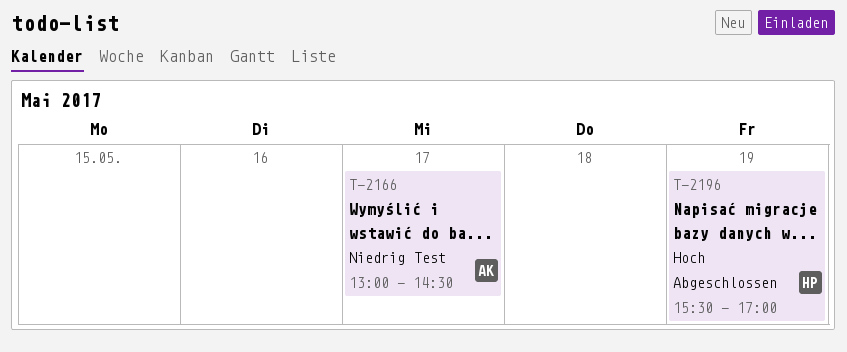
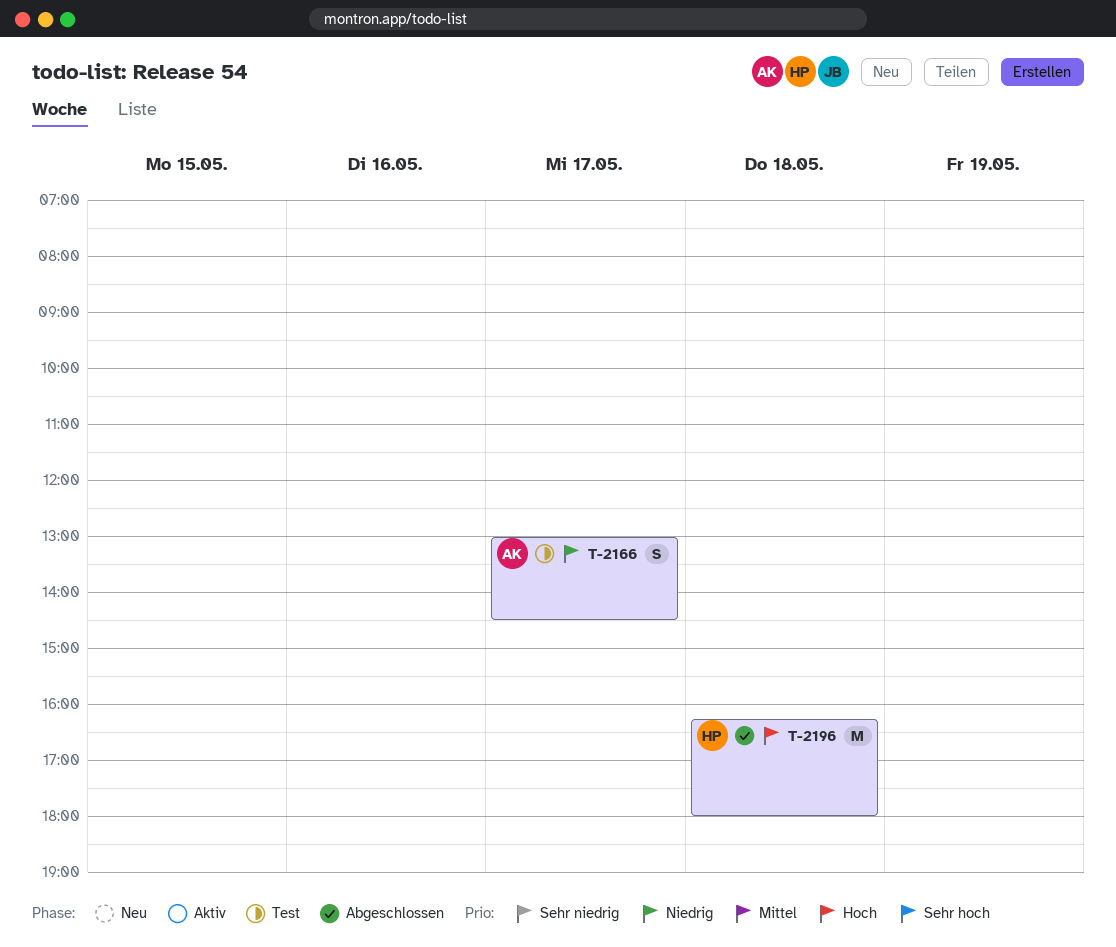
T-2196, day: May 19 -> May 18
T-2196, begins: 15:30 -> 16:15
T-2196, ends: 17:00 -> 18:00

